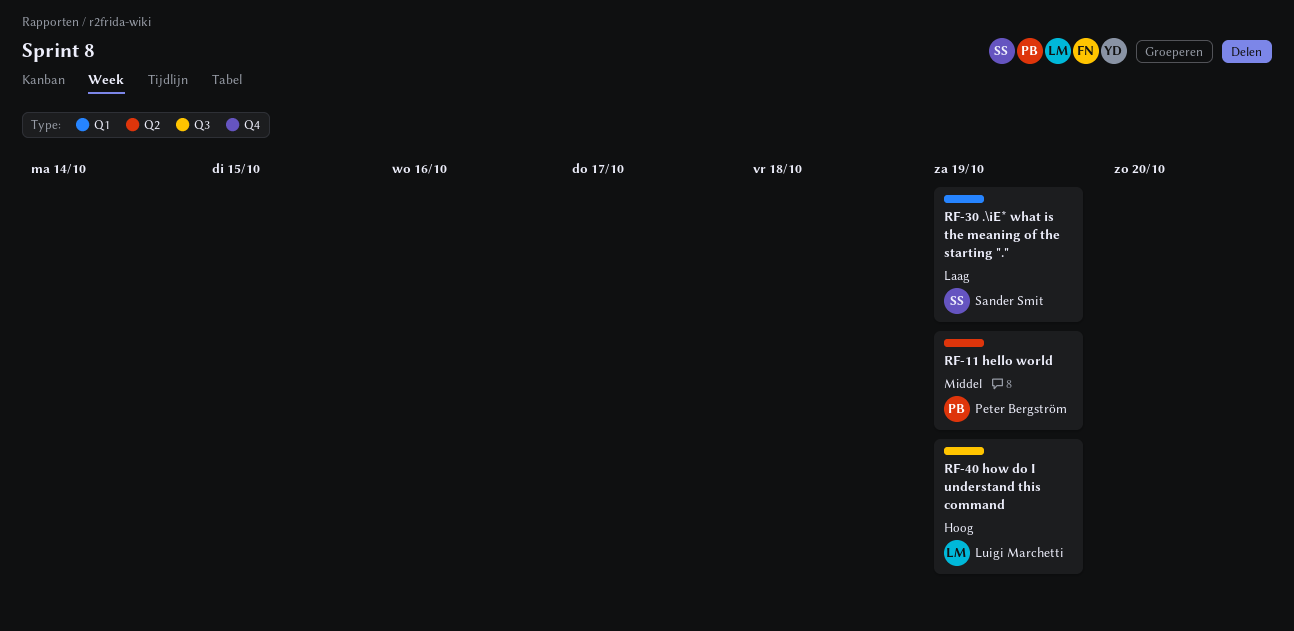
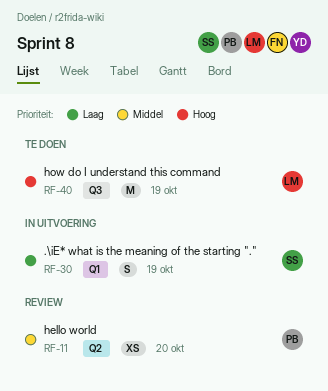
RF-11, due: Oct 19 -> Oct 20

